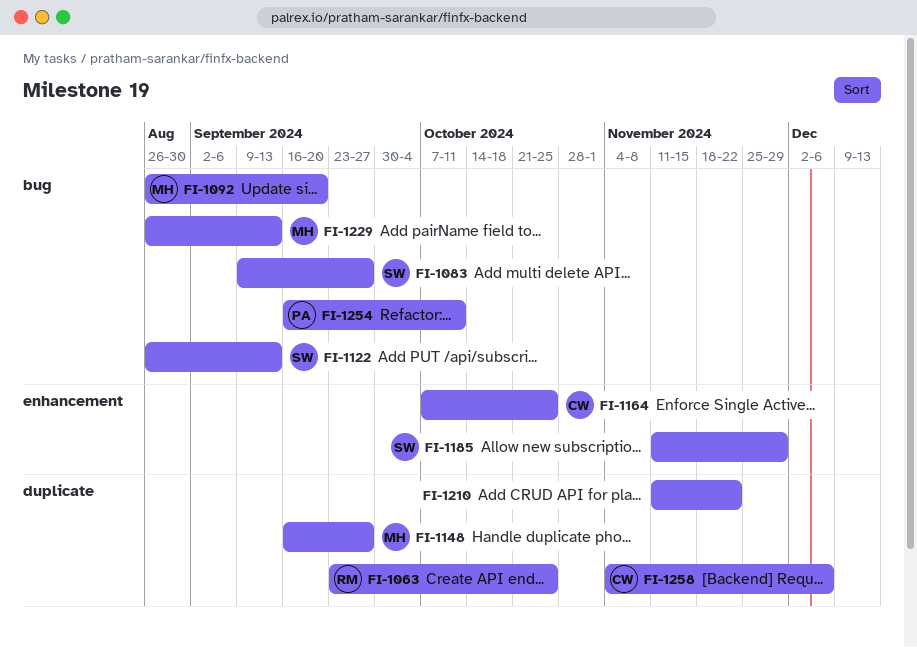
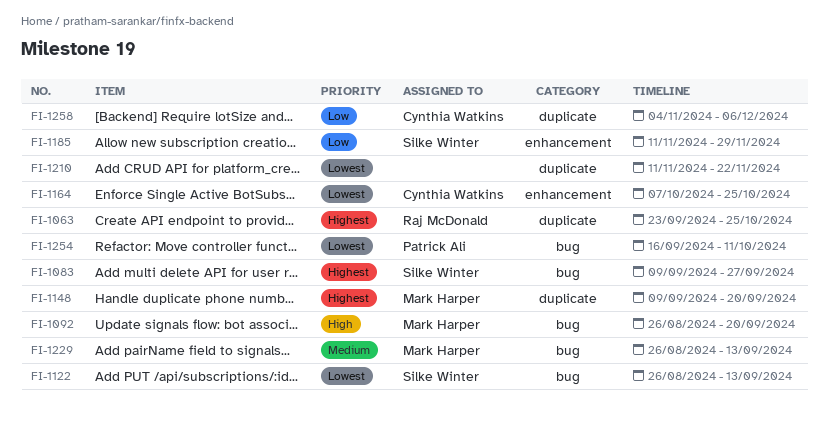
FI-1148, start: Sep 16 -> Sep 9
FI-1148, due: Sep 27 -> Sep 20

